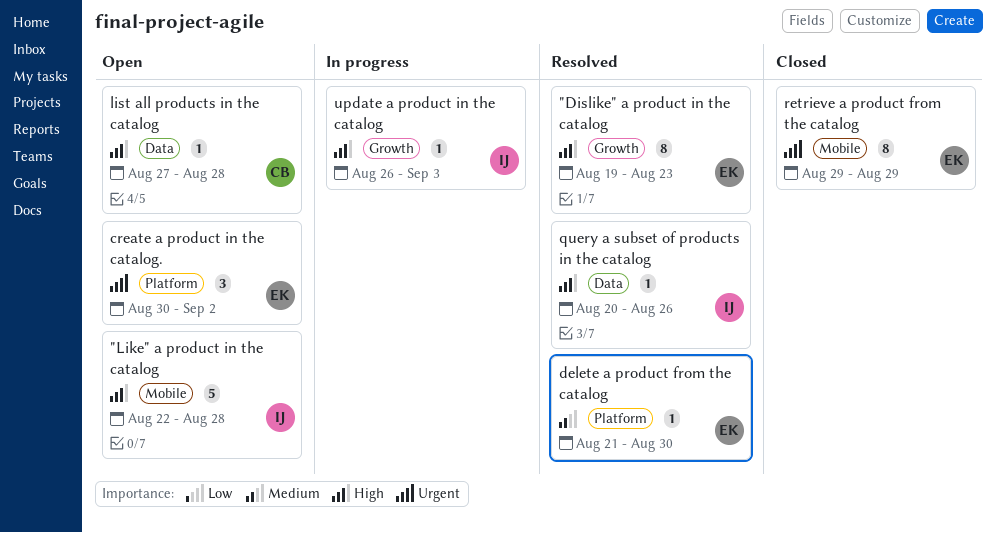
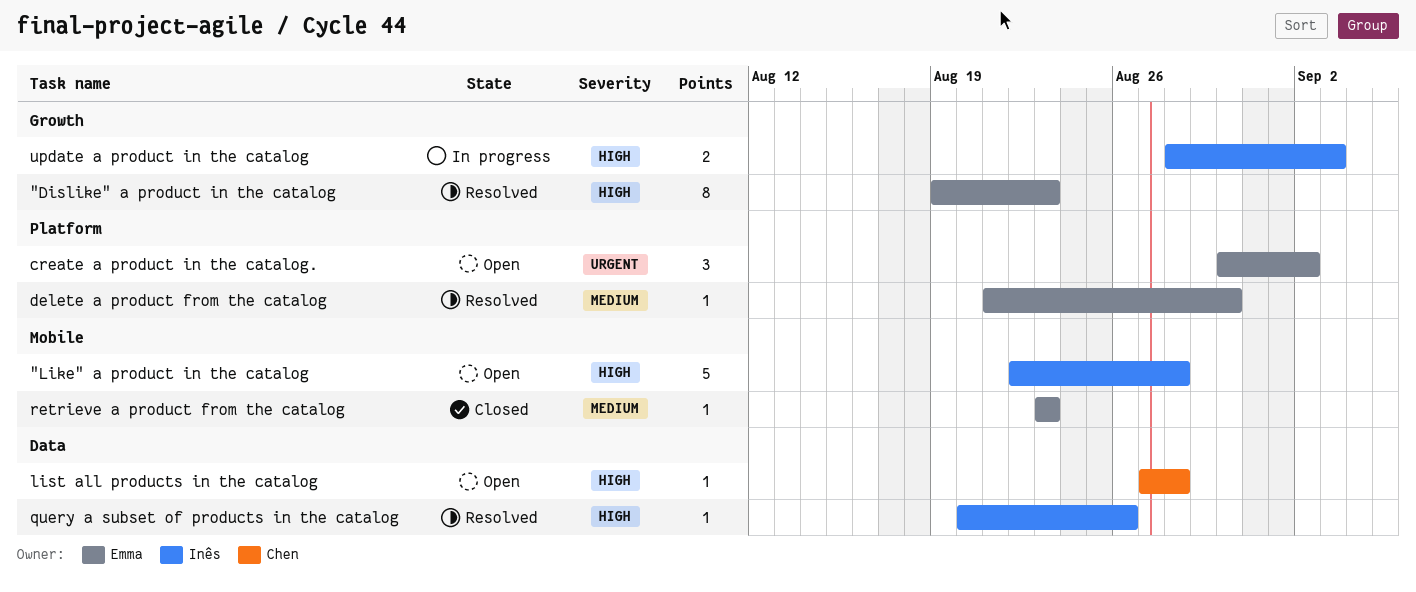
retrieve a product from the catalog, priority: Urgent -> Medium
retrieve a product from the catalog, estimate: 8 -> 1
retrieve a product from the catalog, start: Aug 29 -> Aug 23
retrieve a product from the catalog, due: Aug 29 -> Aug 23
update a product in the catalog, estimate: 1 -> 2
update a product in the catalog, start: Aug 26 -> Aug 28

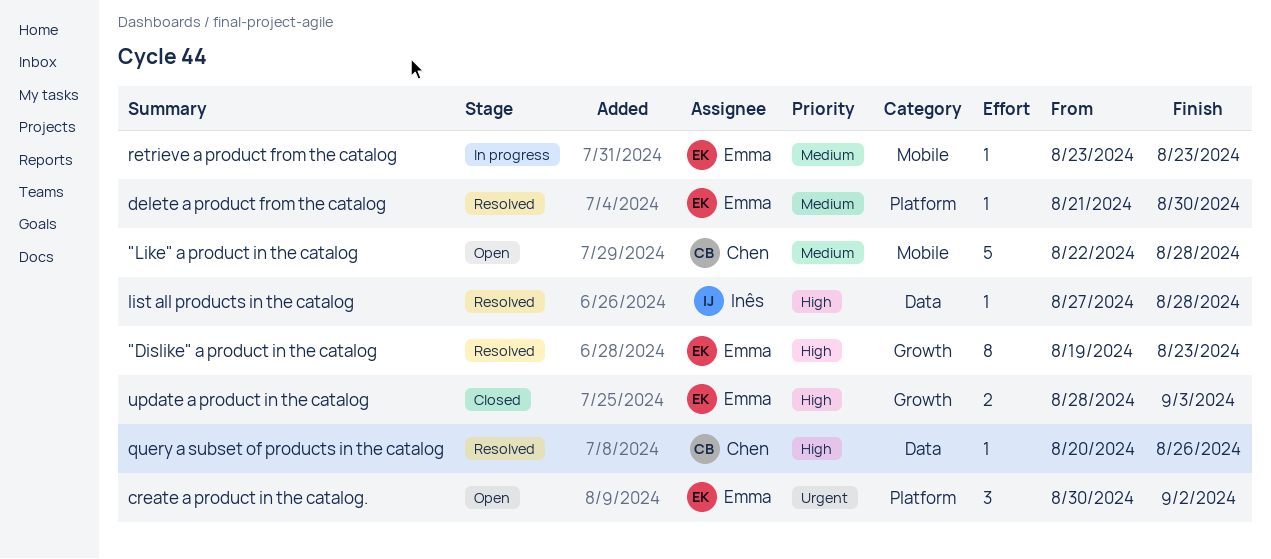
"Like" a product in the catalog, owner: Inês -> Chen
"Like" a product in the catalog, priority: High -> Medium
list all products in the catalog, status: Open -> Resolved
list all products in the catalog, owner: Chen -> Inês
query a subset of products in the catalog, owner: Inês -> Chen
retrieve a product from the catalog, status: Closed -> In progress
update a product in the catalog, status: In progress -> Closed
update a product in the catalog, owner: Inês -> Emma

